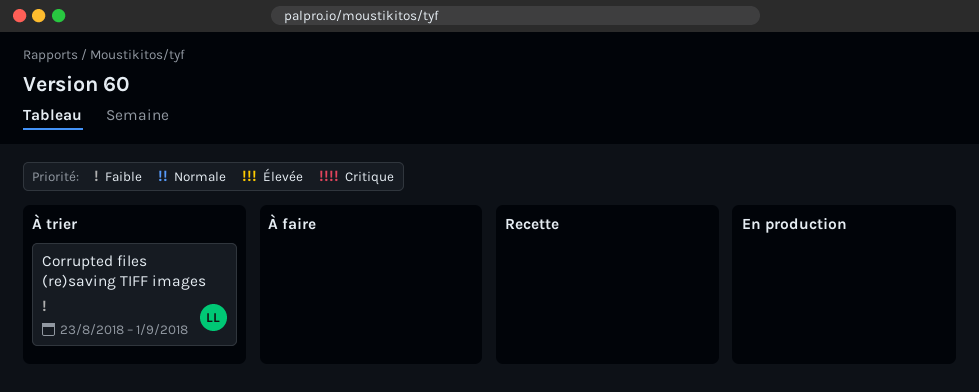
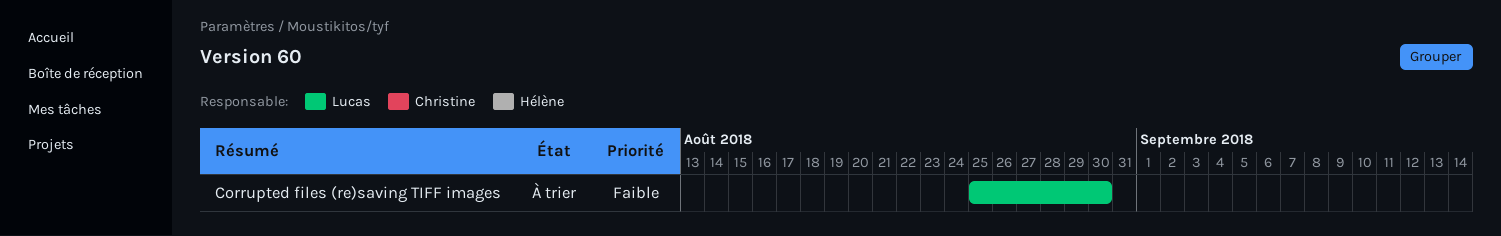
Corrupted files (re)saving TIFF images, start: Aug 23 -> Aug 25
Corrupted files (re)saving TIFF images, due: Sep 1 -> Aug 30

